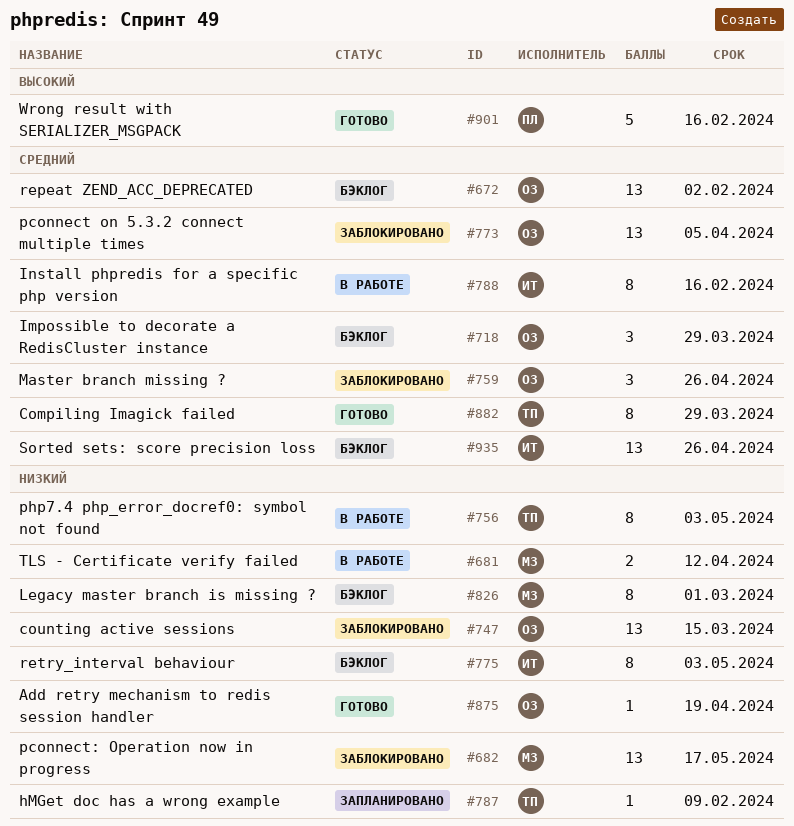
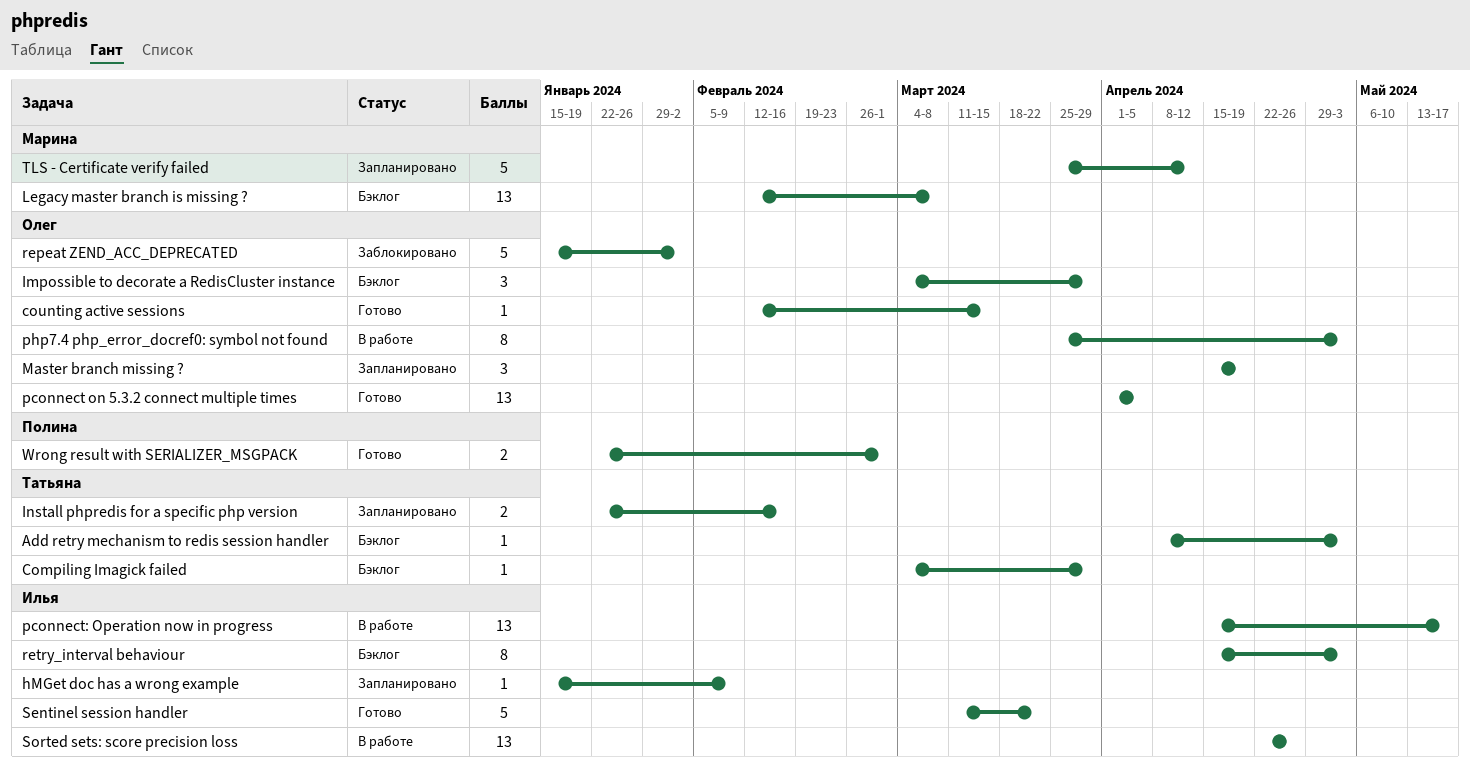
Add retry mechanism to redis session handler, status: Готово -> Бэклог
Add retry mechanism to redis session handler, owner: Олег -> Татьяна
Add retry mechanism to redis session handler, due: Apr 19 -> May 3
Compiling Imagick failed, status: Готово -> Бэклог
Compiling Imagick failed, estimate: 8 -> 1
counting active sessions, status: Заблокировано -> Готово
counting active sessions, estimate: 13 -> 1
hMGet doc has a wrong example, owner: Татьяна -> Илья
Install phpredis for a specific php version, status: В работе -> Запланировано
Install phpredis for a specific php version, owner: Илья -> Татьяна
Install phpredis for a specific php version, estimate: 8 -> 2
Legacy master branch is missing ?, estimate: 8 -> 13
Legacy master branch is missing ?, due: Mar 1 -> Mar 8
Master branch missing ?, status: Заблокировано -> Запланировано
Master branch missing ?, due: Apr 26 -> Apr 19
pconnect on 5.3.2 connect multiple times, status: Заблокировано -> Готово
pconnect: Operation now in progress, status: Заблокировано -> В работе
pconnect: Operation now in progress, owner: Марина -> Илья
php7.4 php_error_docref0: symbol not found, owner: Татьяна -> Олег
repeat ZEND_ACC_DEPRECATED, status: Бэклог -> Заблокировано
repeat ZEND_ACC_DEPRECATED, estimate: 13 -> 5
Sentinel session handler: none -> present
Sorted sets: score precision loss, status: Бэклог -> В работе
TLS - Certificate verify failed, status: В работе -> Запланировано
TLS - Certificate verify failed, estimate: 2 -> 5
Wrong result with SERIALIZER_MSGPACK, estimate: 5 -> 2
Wrong result with SERIALIZER_MSGPACK, due: Feb 16 -> Mar 1

